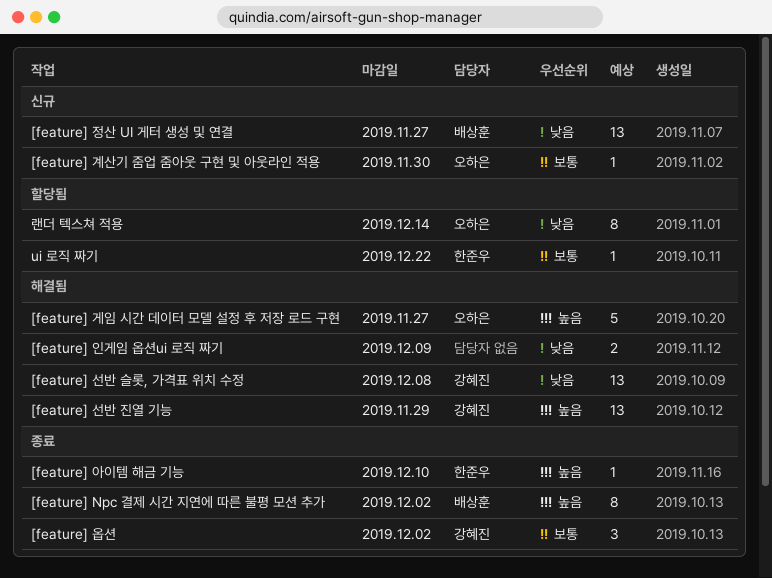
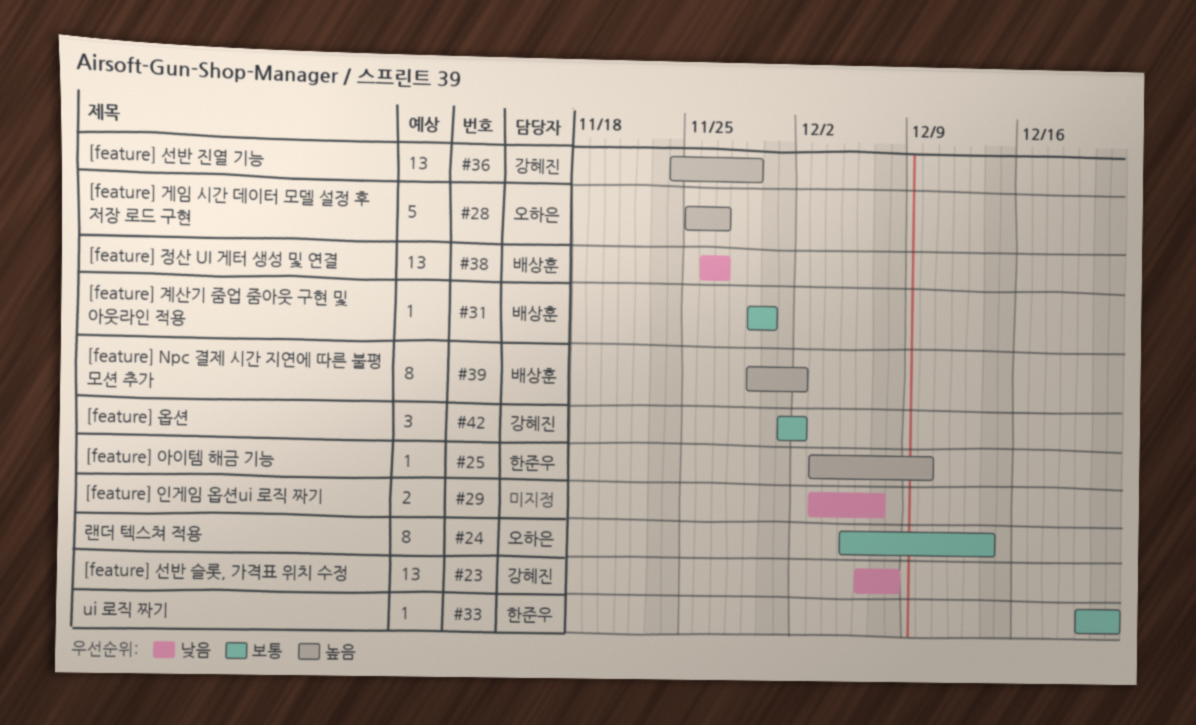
[feature] 계산기 줌업 줌아웃 구현 및 아웃라인 적용, owner: 오하은 -> 배상훈
[feature] 인게임 옵션ui 로직 짜기, due: Dec 9 -> Dec 7
랜더 텍스쳐 적용, priority: 낮음 -> 보통

